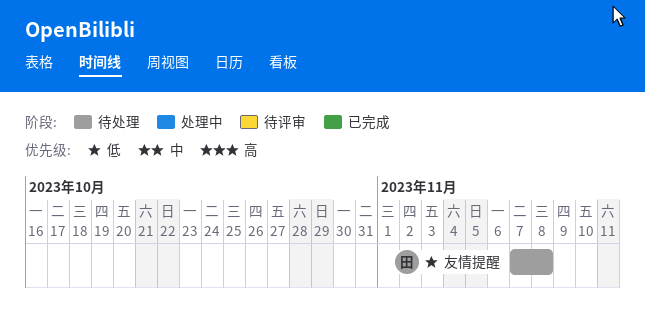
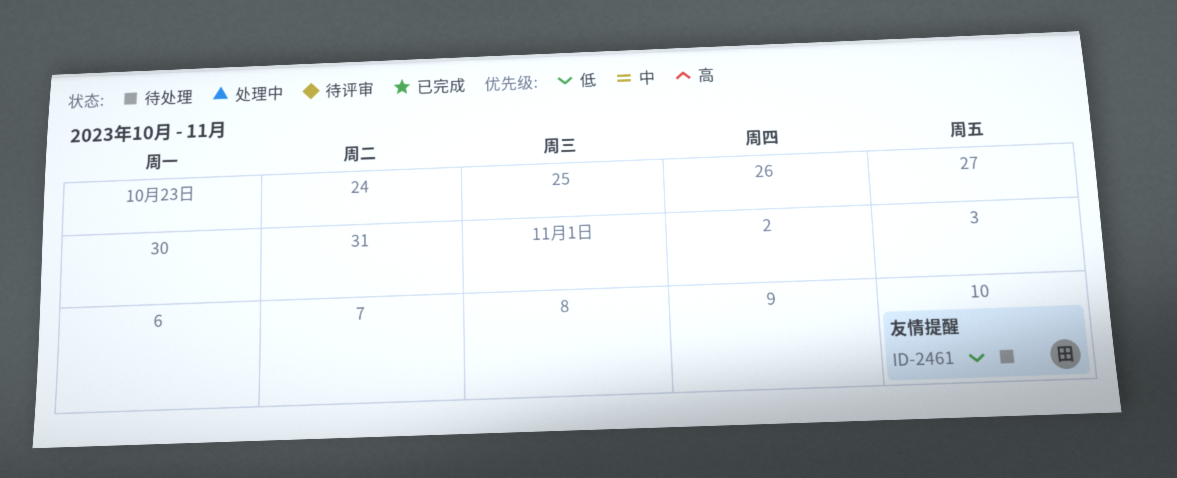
友情提醒, due: Nov 8 -> Nov 10

